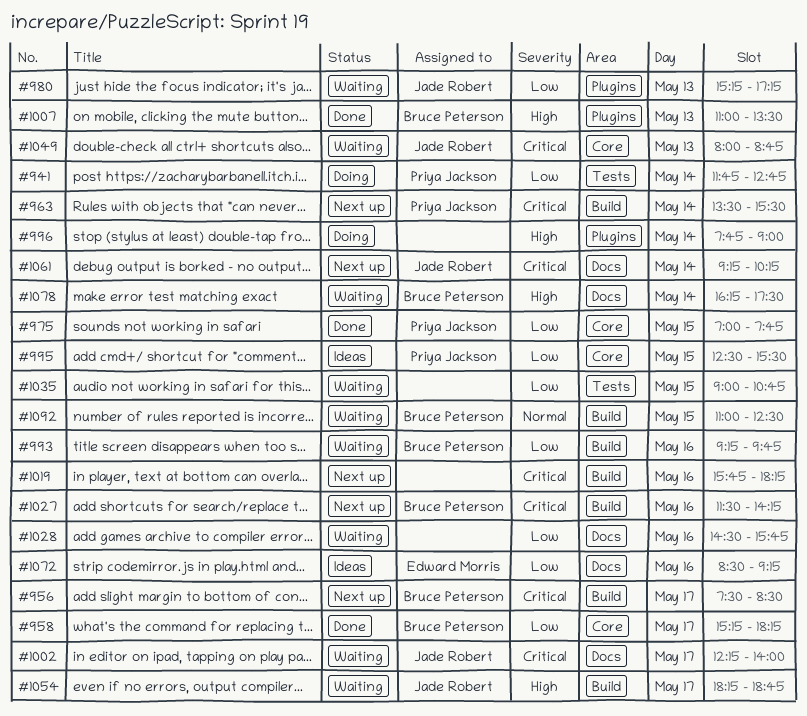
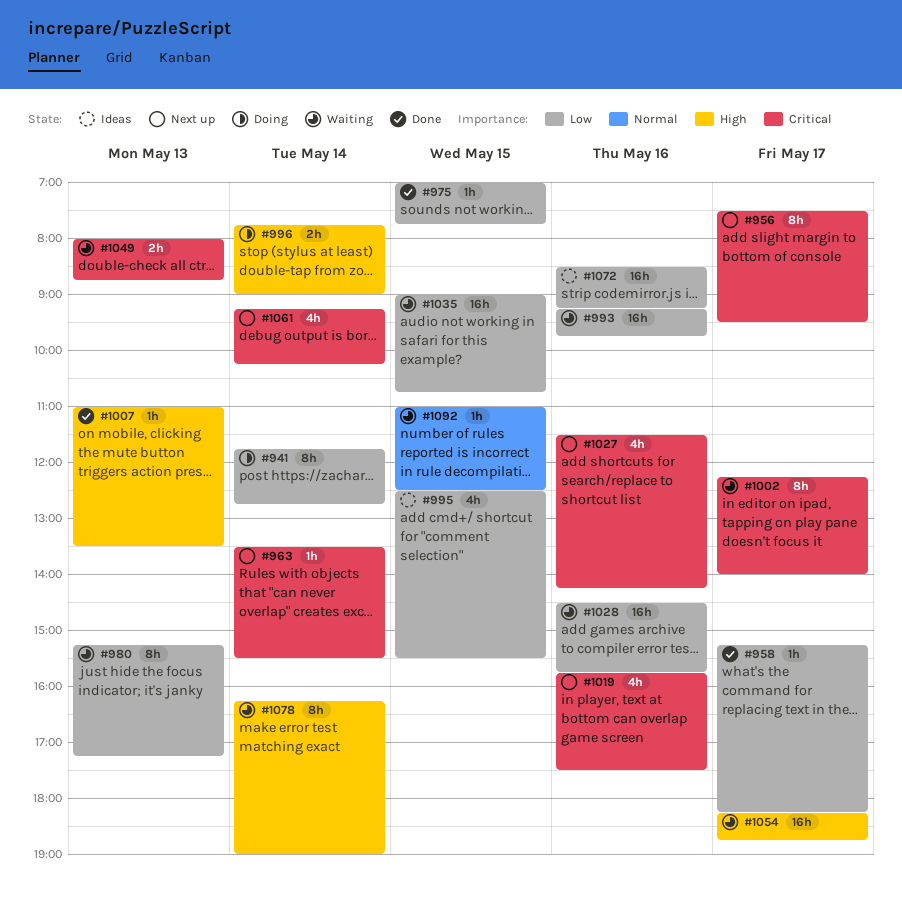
#956, ends: 08:30 -> 09:30
#1019, ends: 18:15 -> 17:30
#1078, ends: 17:30 -> 19:00

